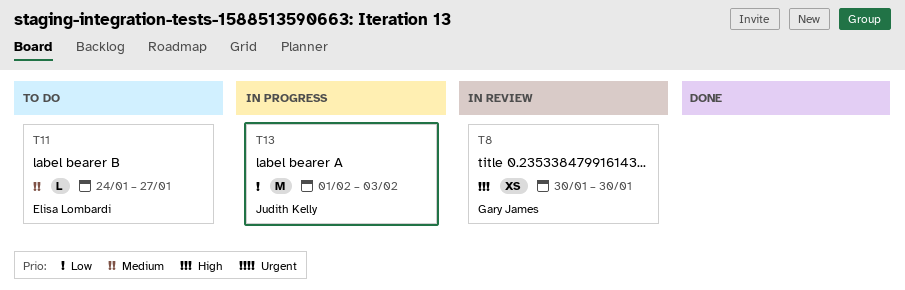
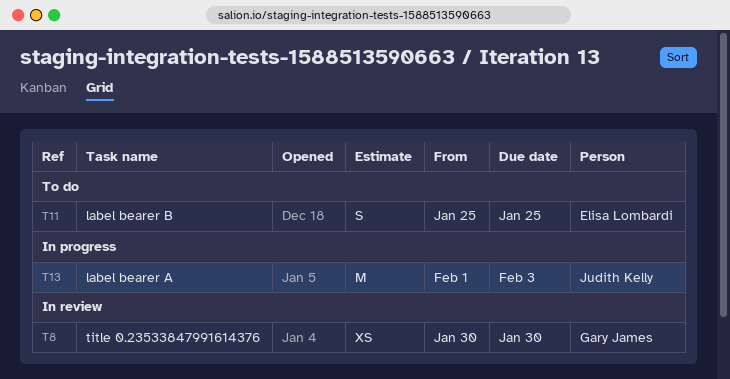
T11, estimate: L -> S
T11, start: Jan 24 -> Jan 25
T11, due: Jan 27 -> Jan 25

